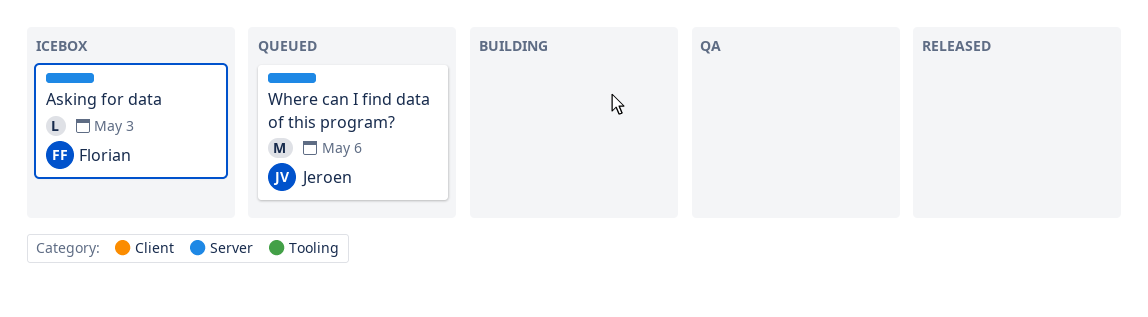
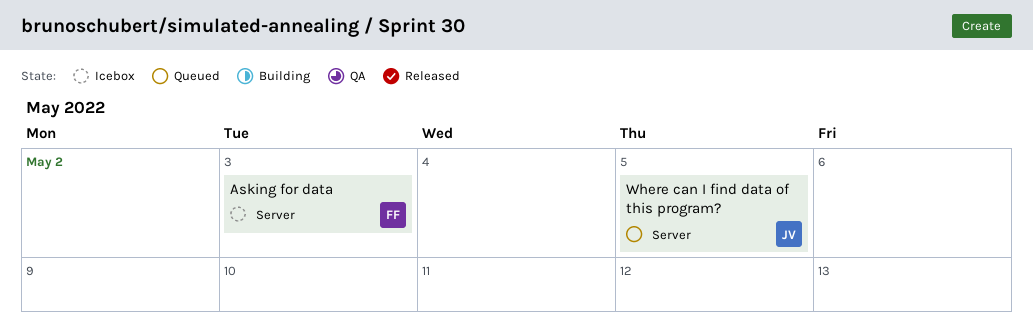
Where can I find data of this program?, due: May 6 -> May 5

